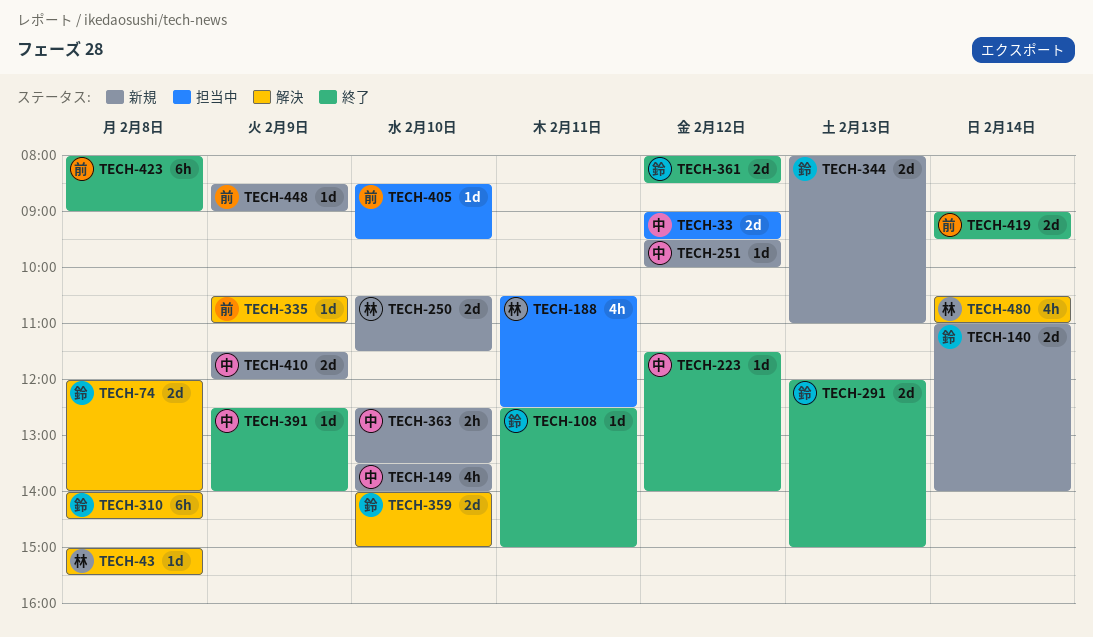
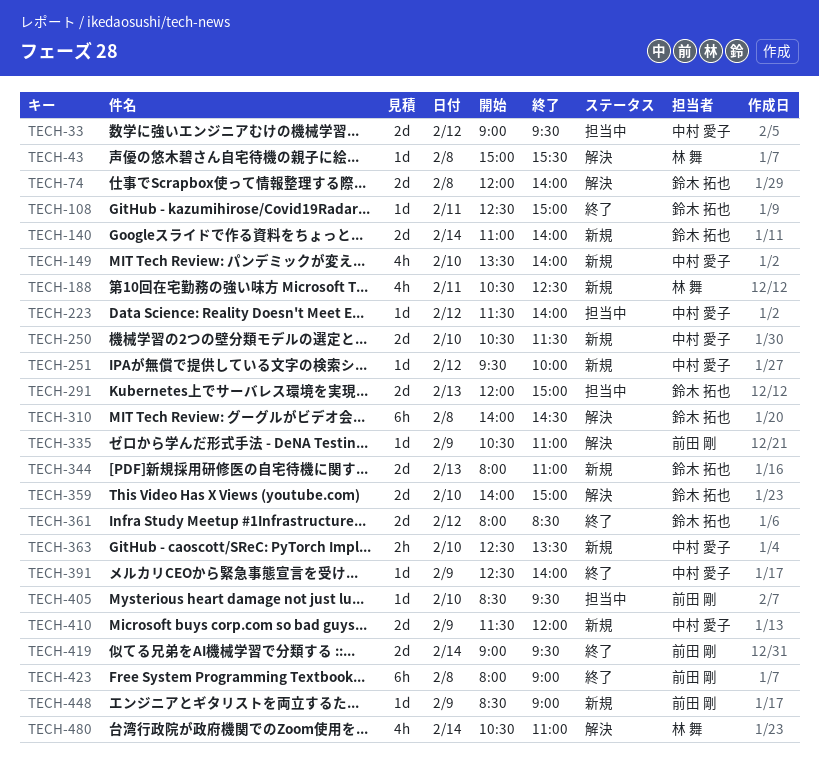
TECH-188, status: 担当中 -> 新規
TECH-223, status: 終了 -> 担当中
TECH-250, owner: 林 舞 -> 中村 愛子
TECH-291, status: 終了 -> 担当中

